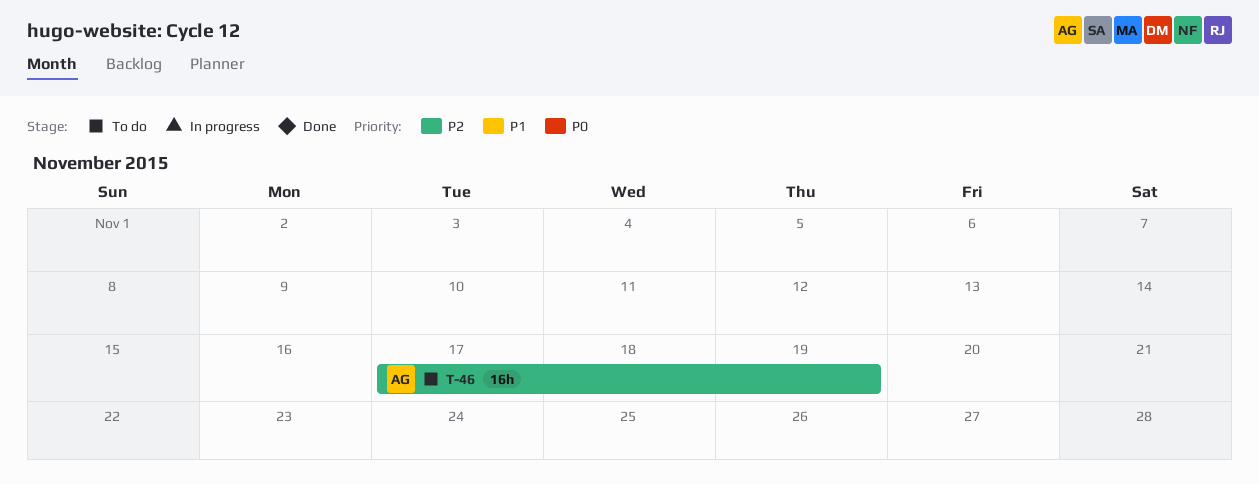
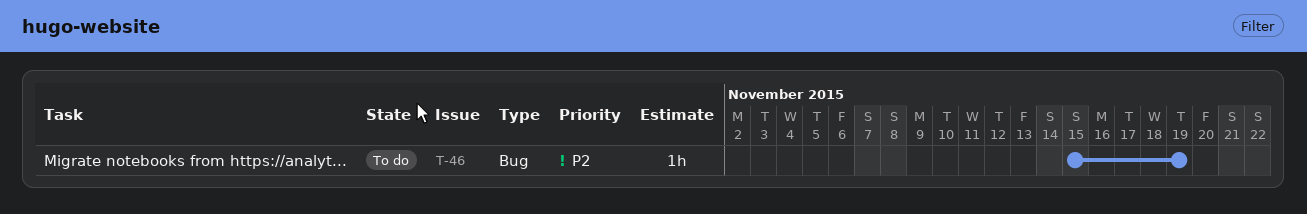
T-46, estimate: 16h -> 1h
T-46, start: Nov 17 -> Nov 15

